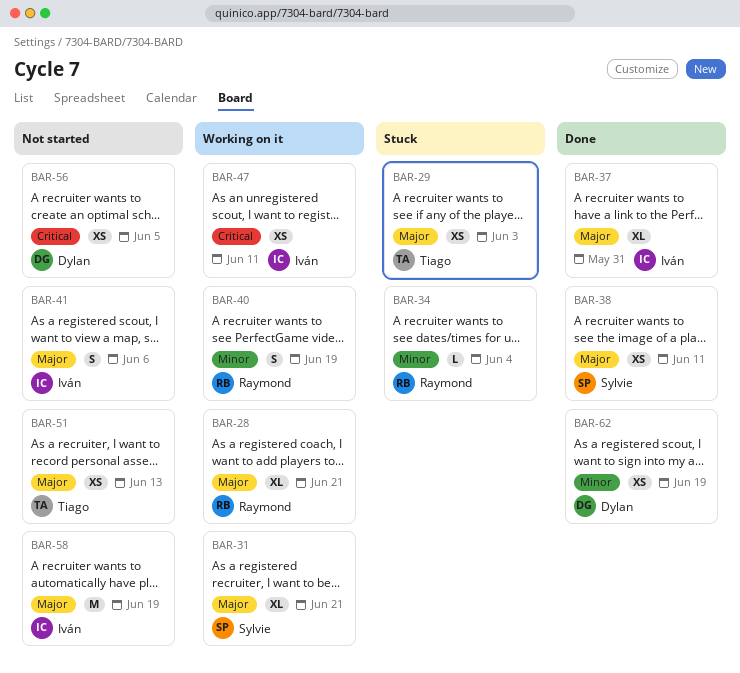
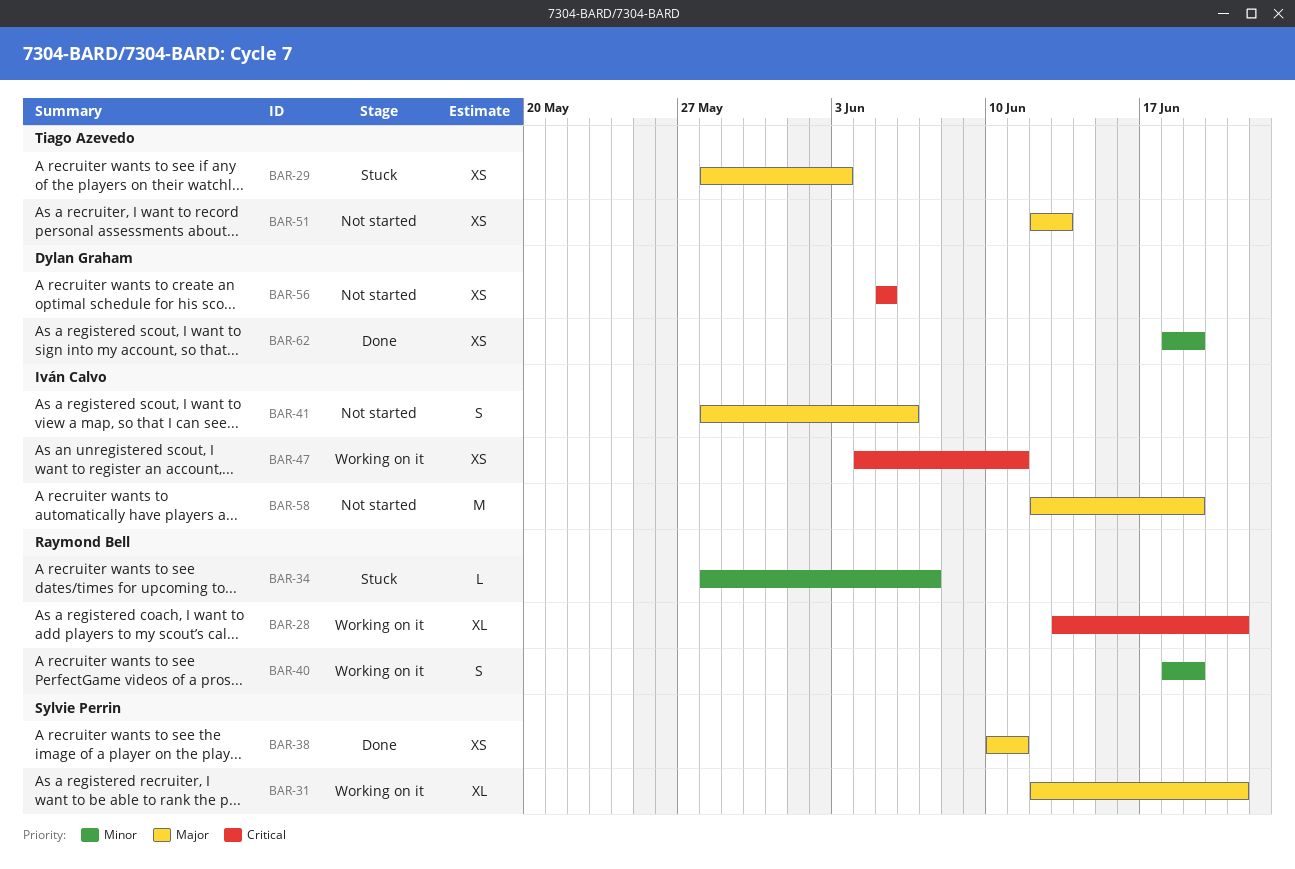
BAR-28, priority: Major -> Critical
BAR-34, due: Jun 4 -> Jun 7
BAR-37: present -> none

